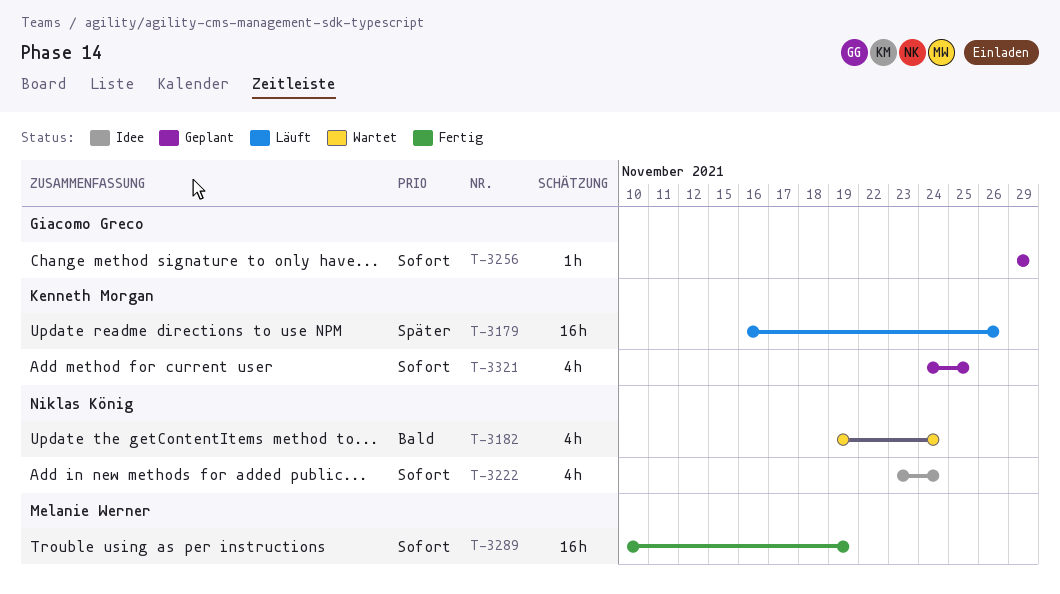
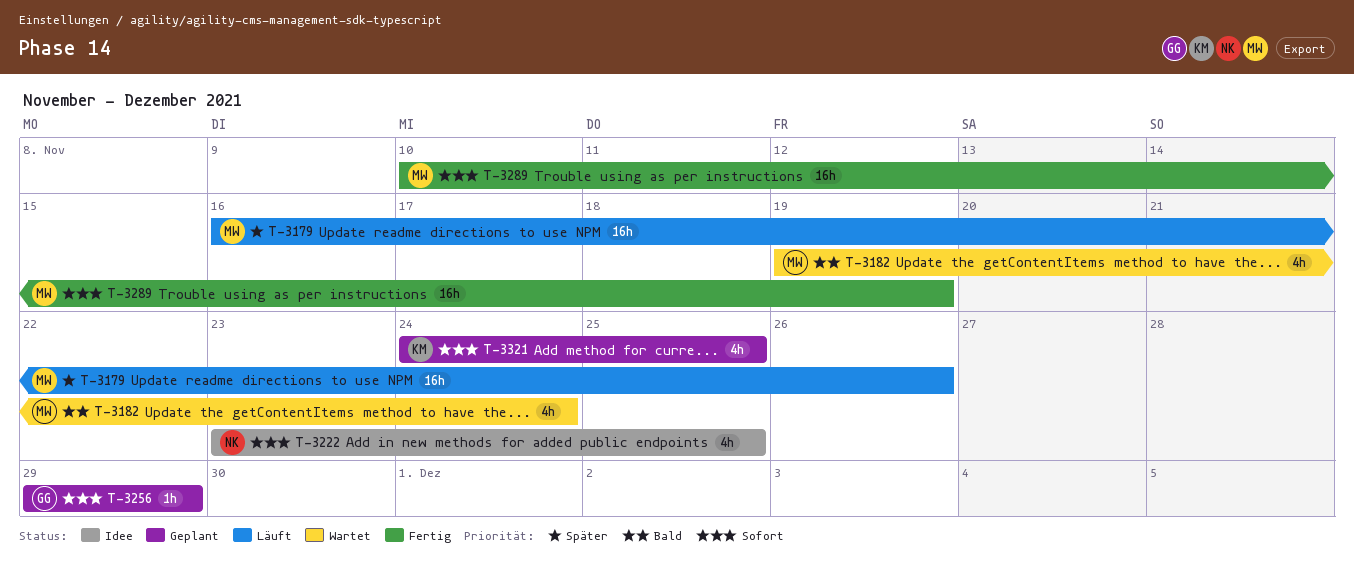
T-3179, owner: Kenneth Morgan -> Melanie Werner
T-3182, owner: Niklas König -> Melanie Werner
T-3222, due: Nov 24 -> Nov 25

